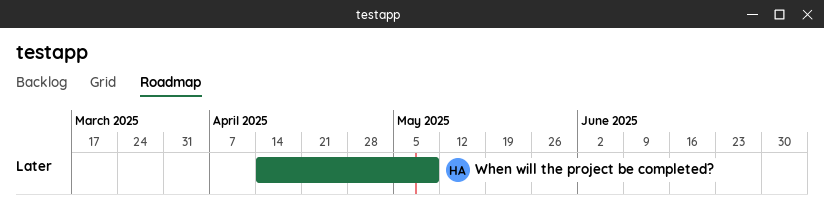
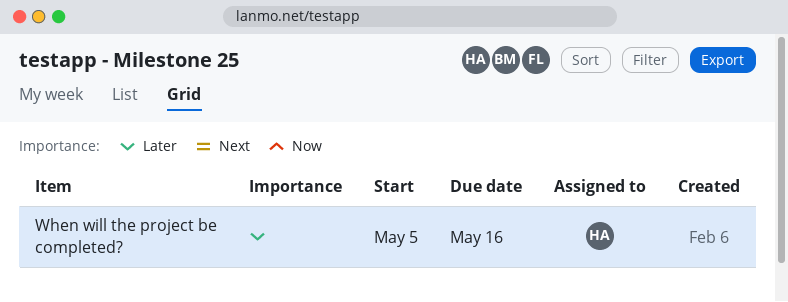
When will the project be completed?, start: Apr 14 -> May 5
When will the project be completed?, due: May 9 -> May 16

